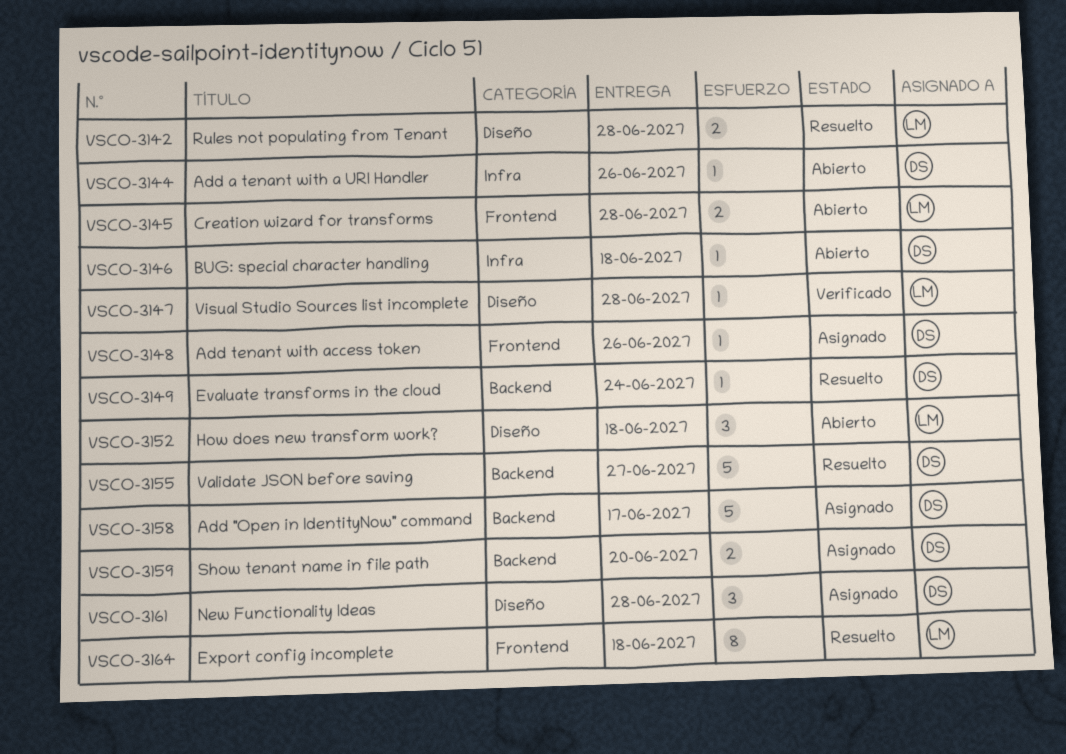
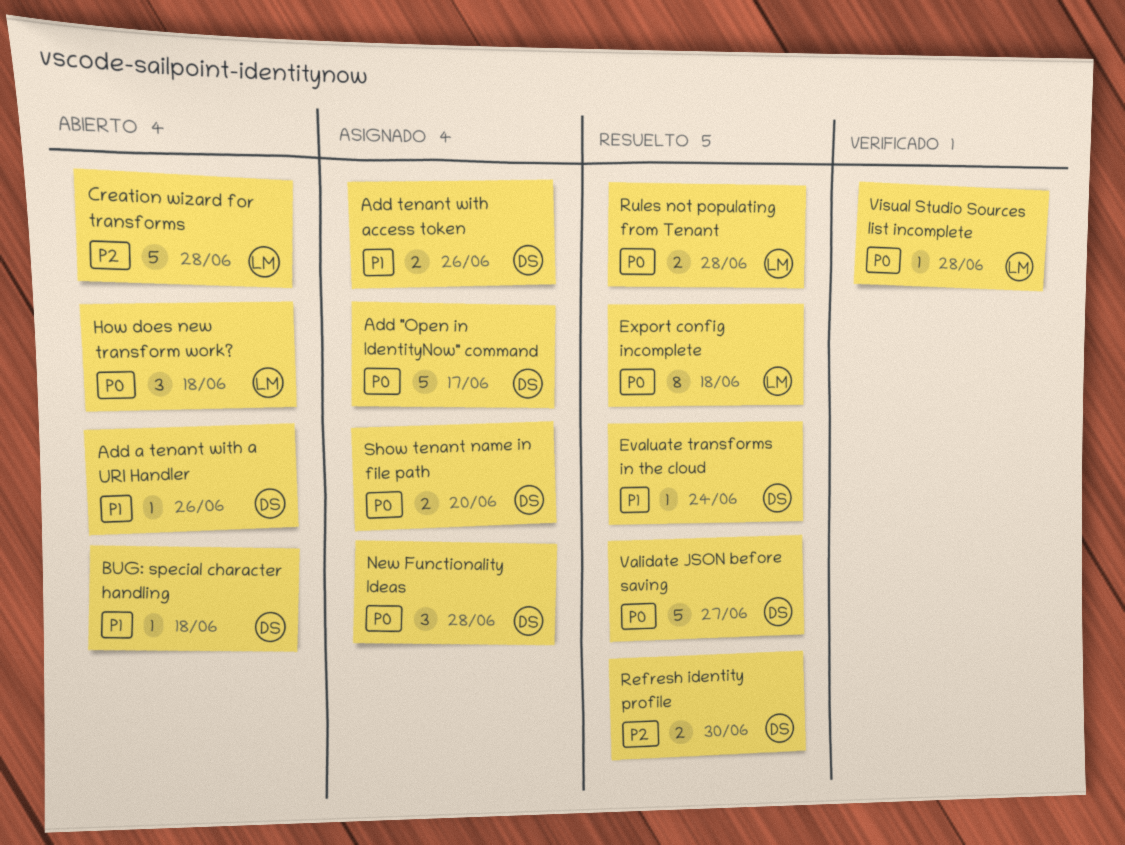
Add tenant with access token, estimate: 1 -> 2
Creation wizard for transforms, estimate: 2 -> 5
Refresh identity profile: none -> present

